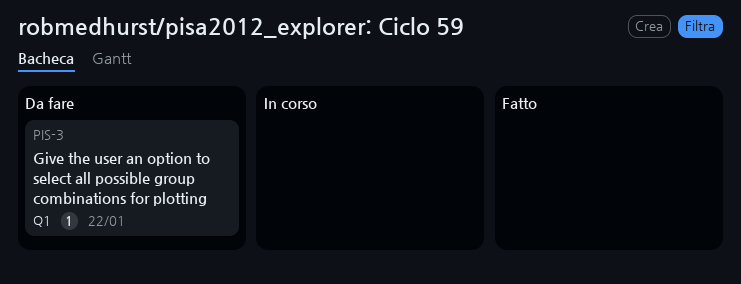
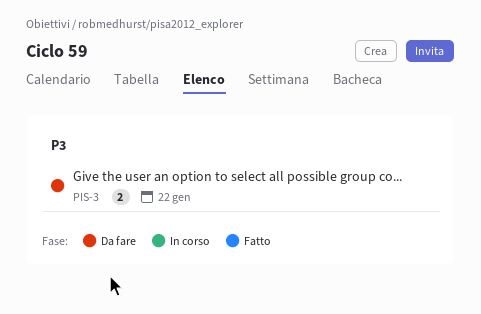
PIS-3, estimate: 1 -> 2

